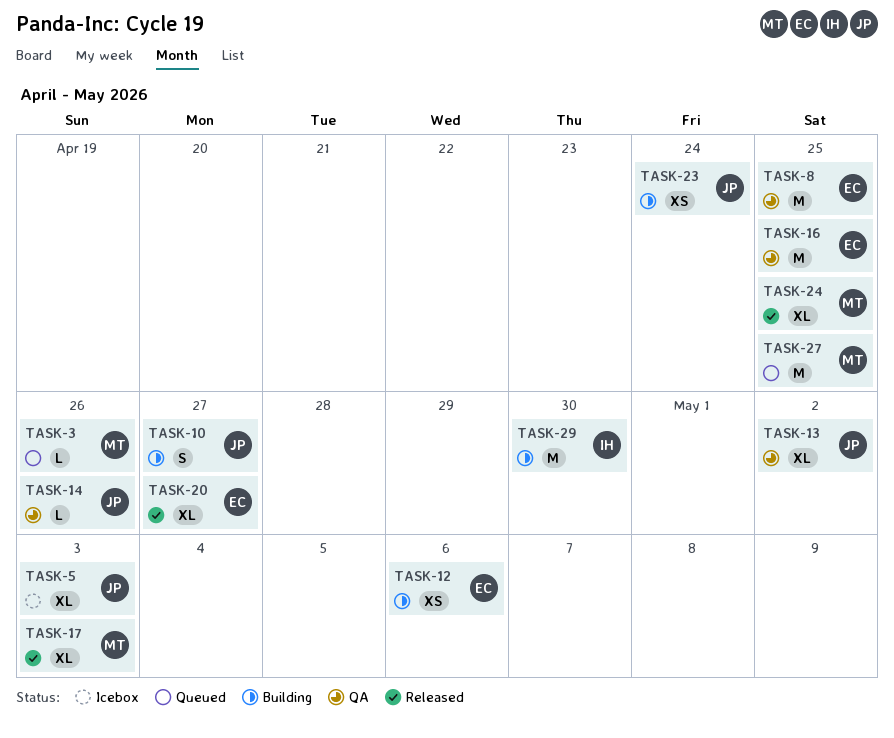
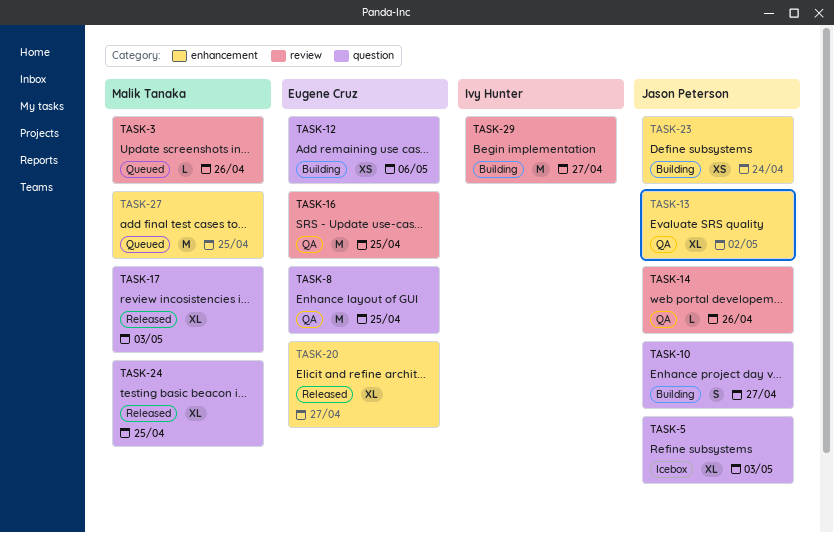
TASK-29, due: Apr 30 -> Apr 27

